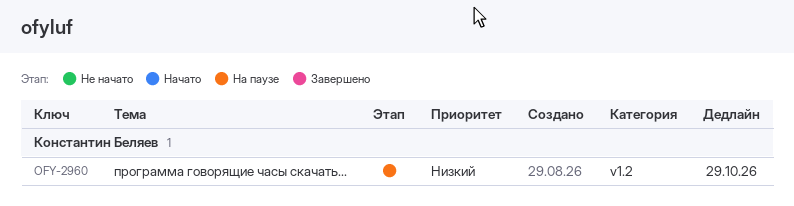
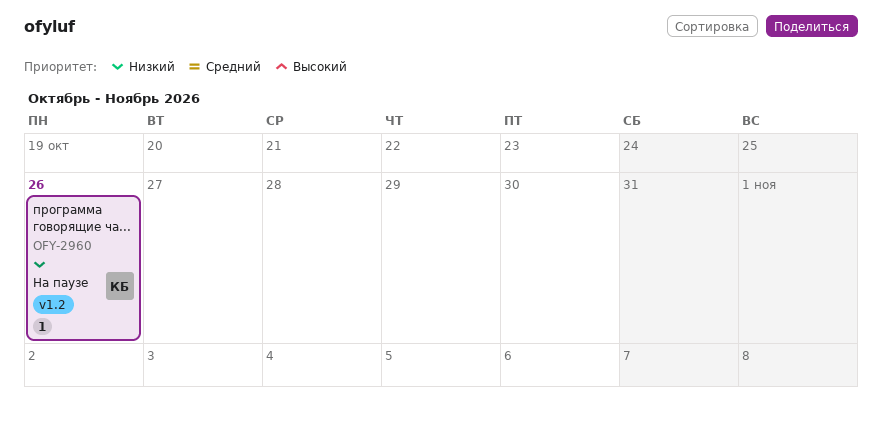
OFY-2960, due: Oct 29 -> Oct 26

